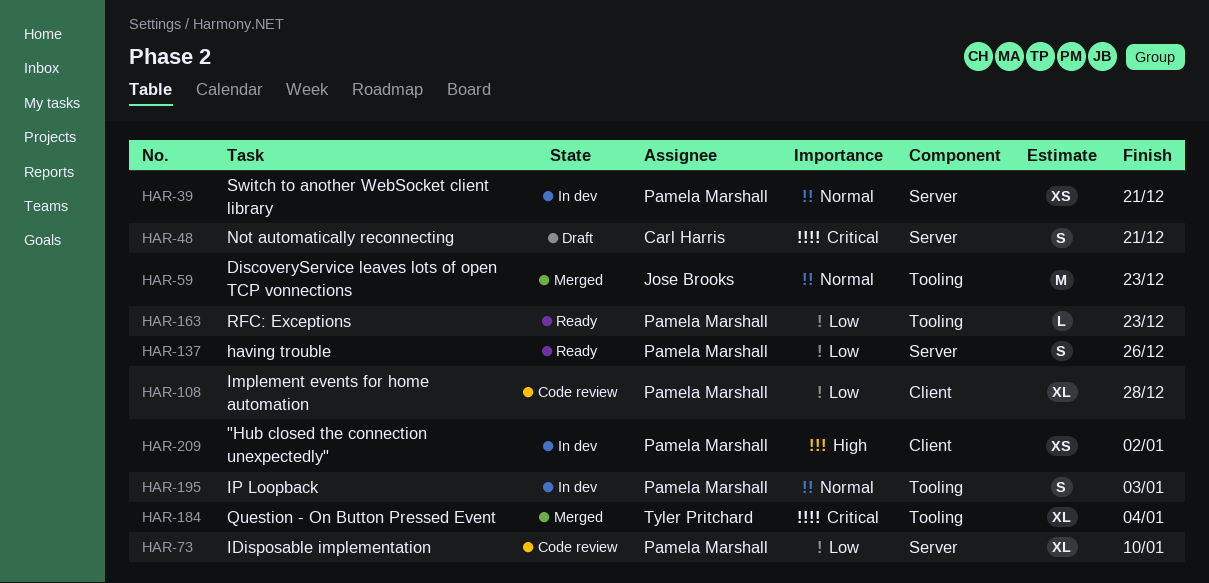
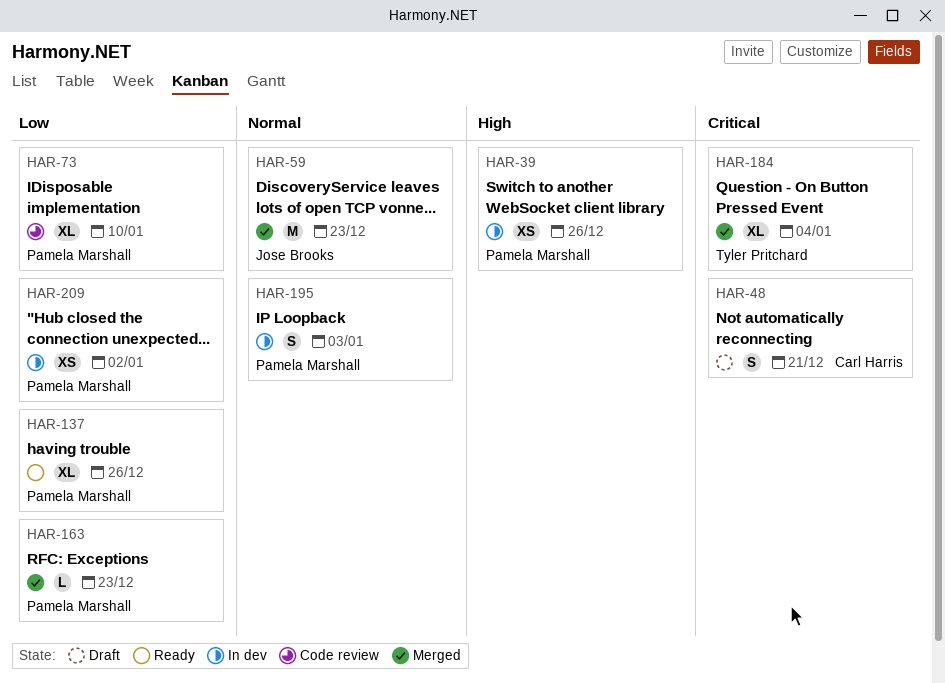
HAR-39, priority: Normal -> High
HAR-39, due: Dec 21 -> Dec 26
HAR-108: present -> none
HAR-137, estimate: S -> XL
HAR-163, status: Ready -> Merged
HAR-209, priority: High -> Low

